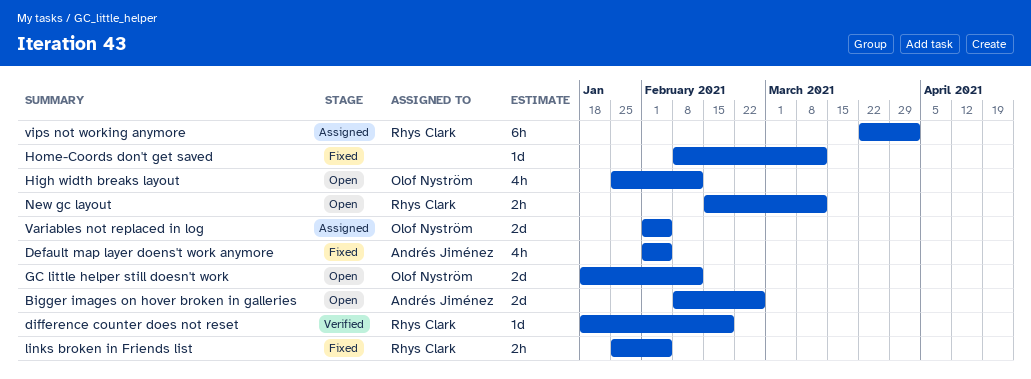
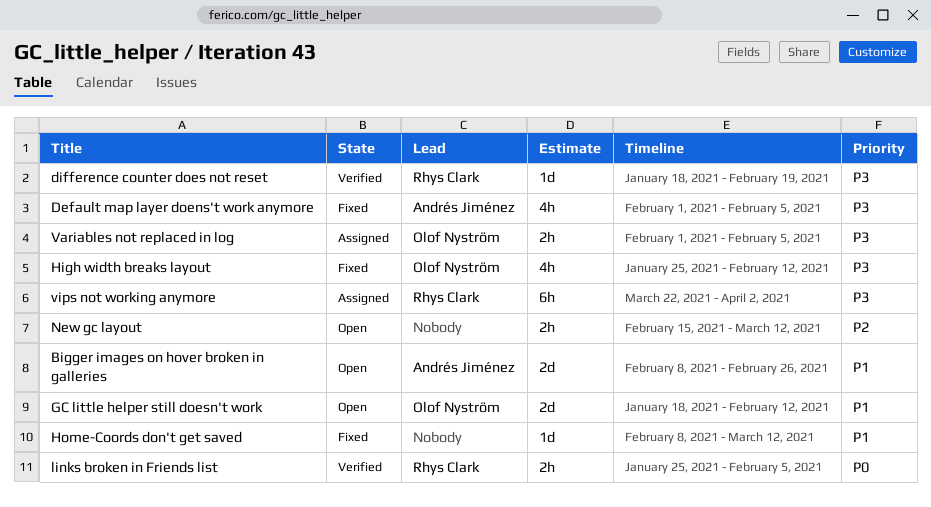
High width breaks layout, status: Open -> Fixed
links broken in Friends list, status: Fixed -> Verified
New gc layout, owner: Rhys Clark -> none
Variables not replaced in log, estimate: 2d -> 2h

